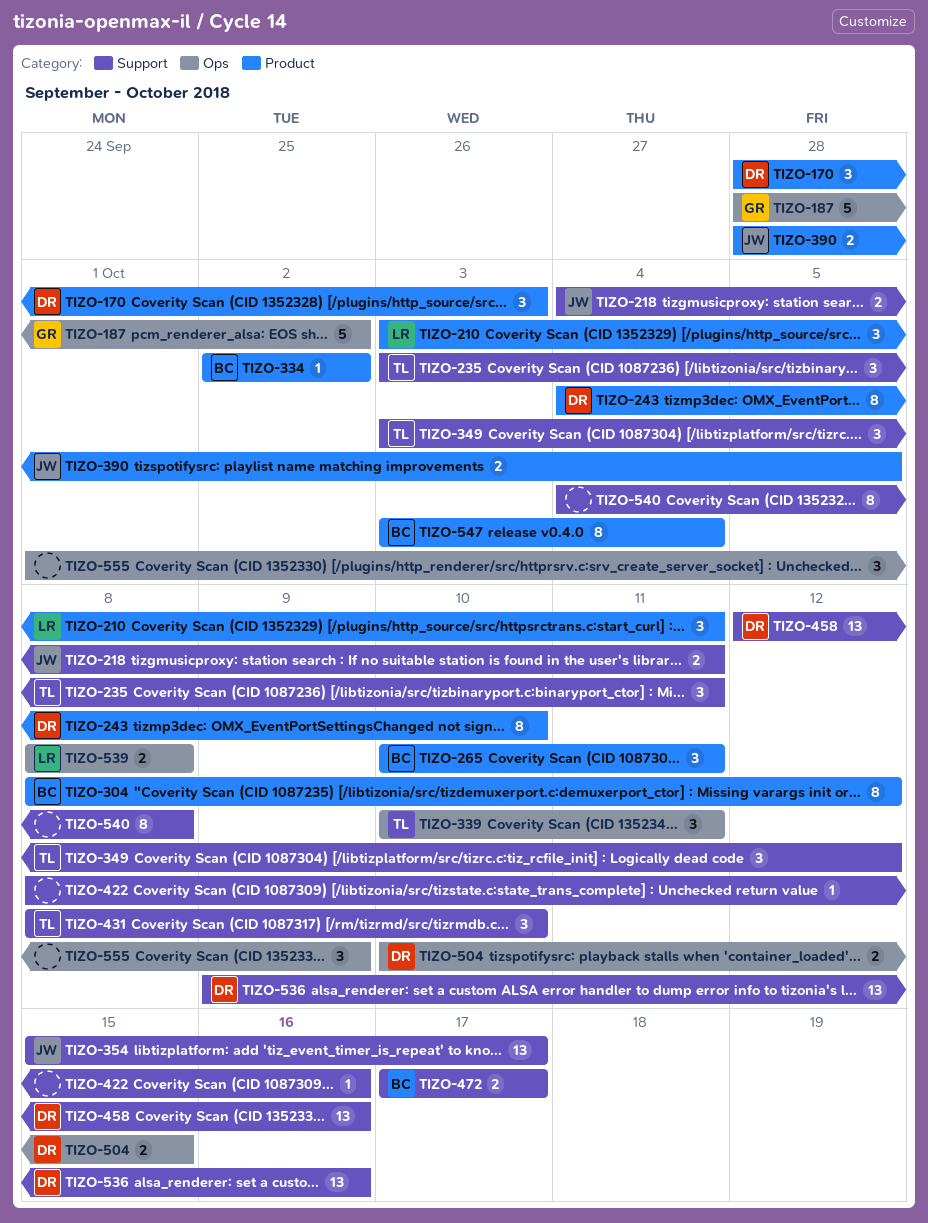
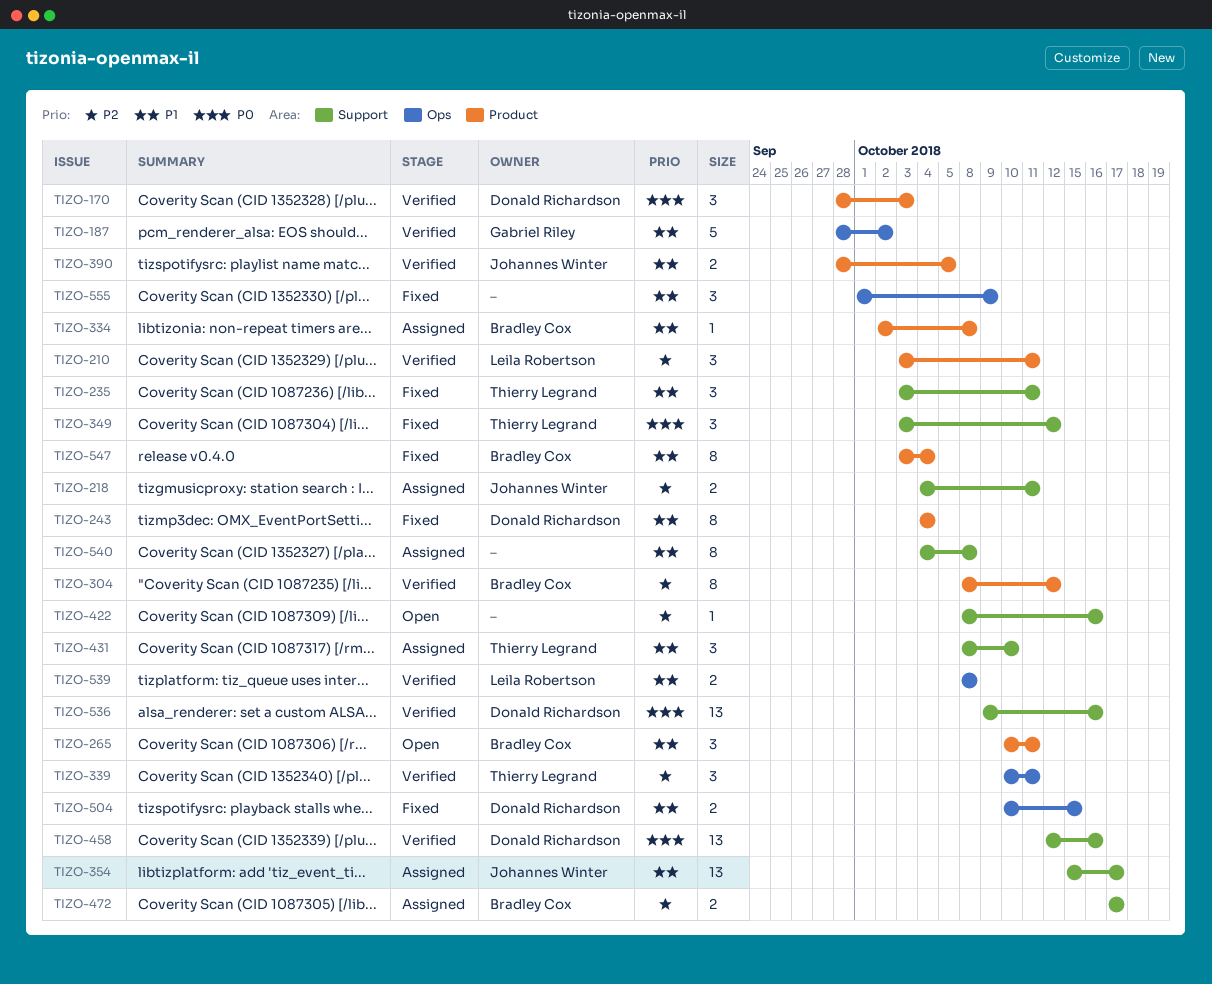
TIZO-243, due: Oct 10 -> Oct 4
TIZO-334, due: Oct 2 -> Oct 8

